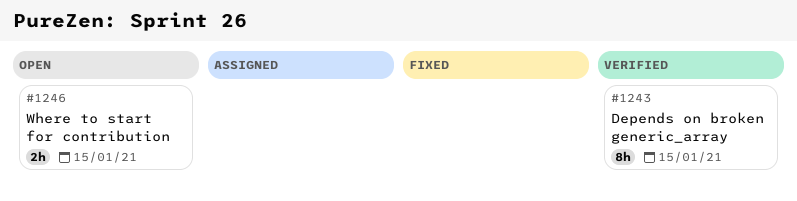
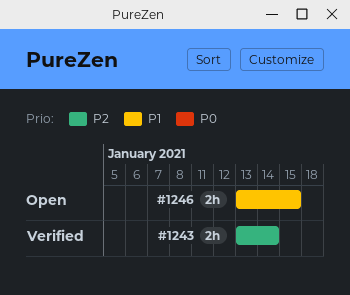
#1243, estimate: 8h -> 2h
#1243, due: Jan 15 -> Jan 14

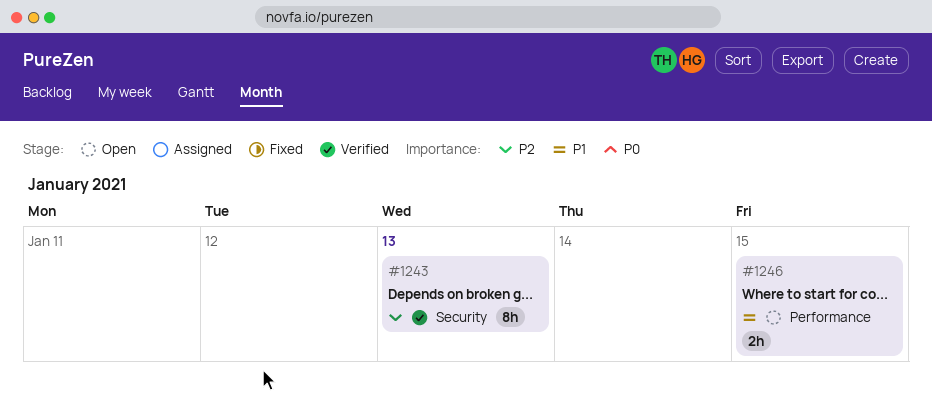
#1243, estimate: 2h -> 8h
#1243, due: Jan 14 -> Jan 13

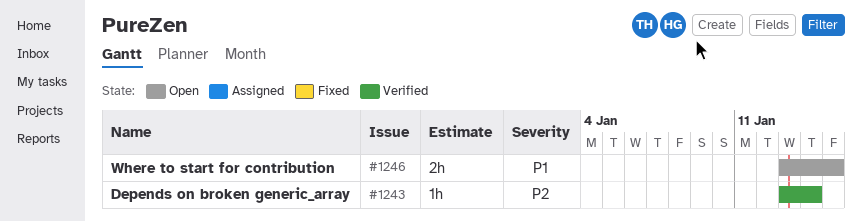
#1243, estimate: 8h -> 1h
#1243, due: Jan 13 -> Jan 14

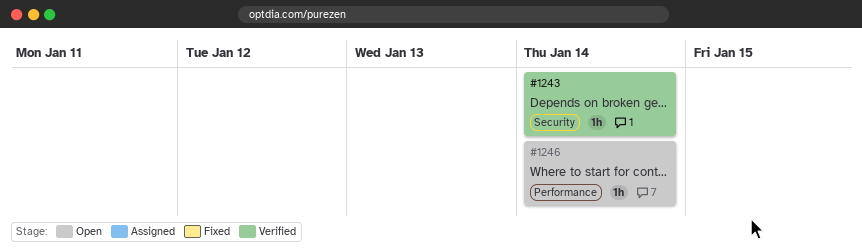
#1246, estimate: 2h -> 1h
#1246, due: Jan 15 -> Jan 14

